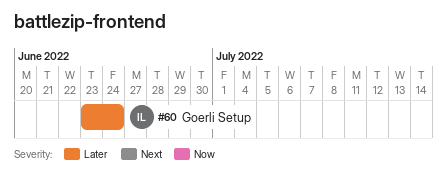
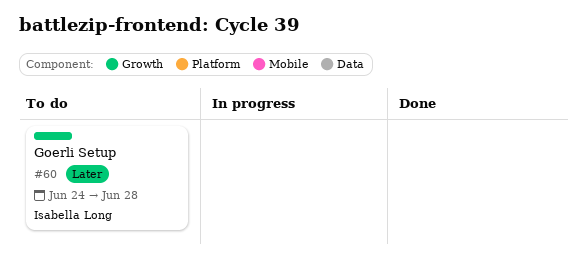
#60, start: Jun 23 -> Jun 24
#60, due: Jun 24 -> Jun 28

